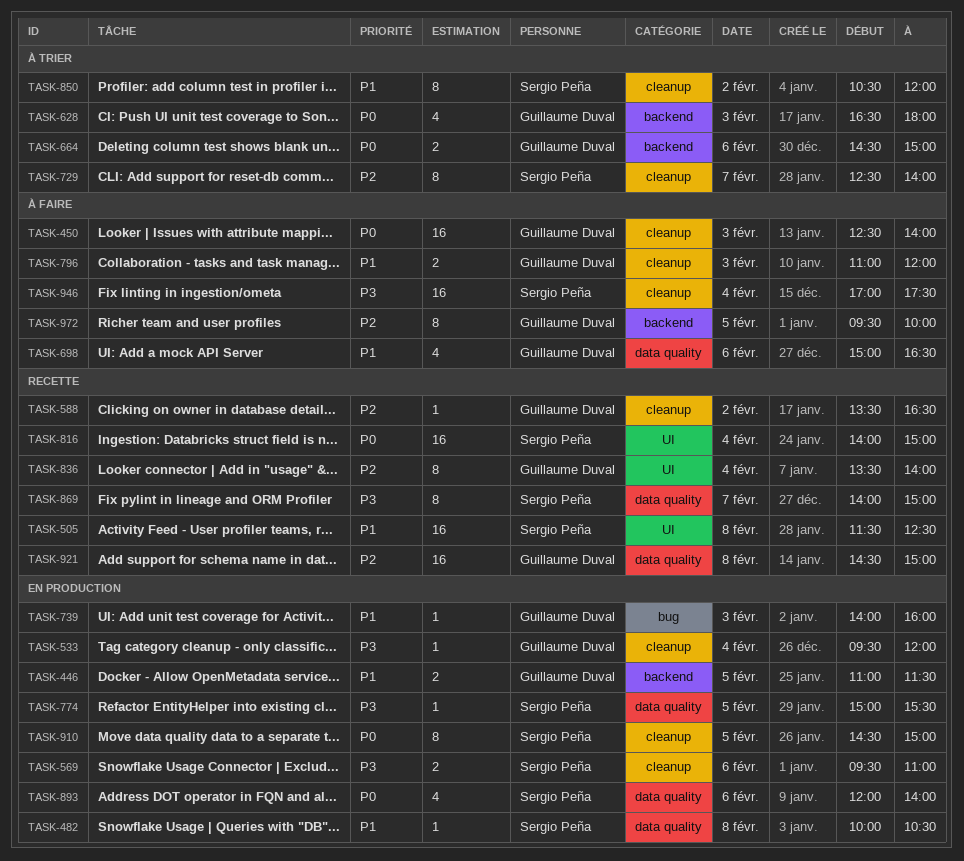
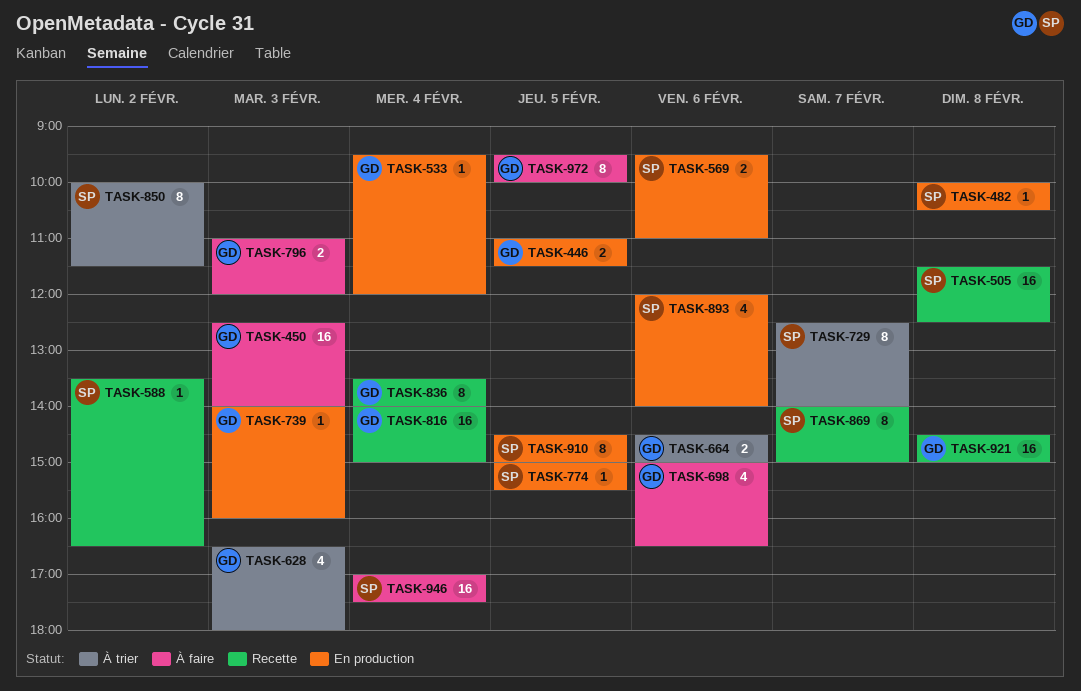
TASK-588, owner: Guillaume Duval -> Sergio Peña
TASK-816, owner: Sergio Peña -> Guillaume Duval
TASK-850, begins: 10:30 -> 10:00
TASK-850, ends: 12:00 -> 11:30

